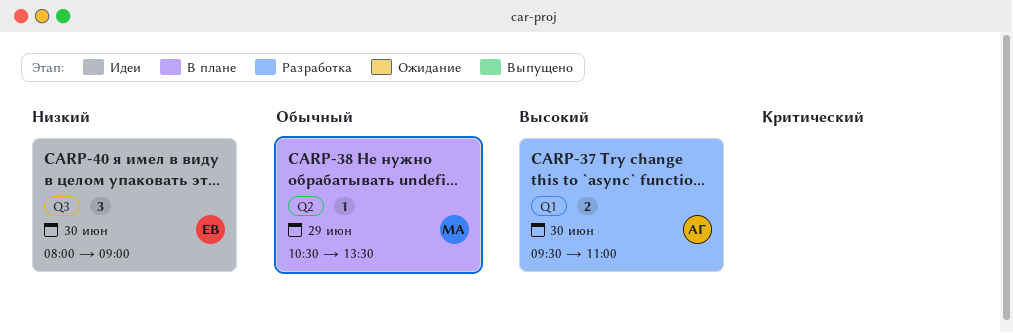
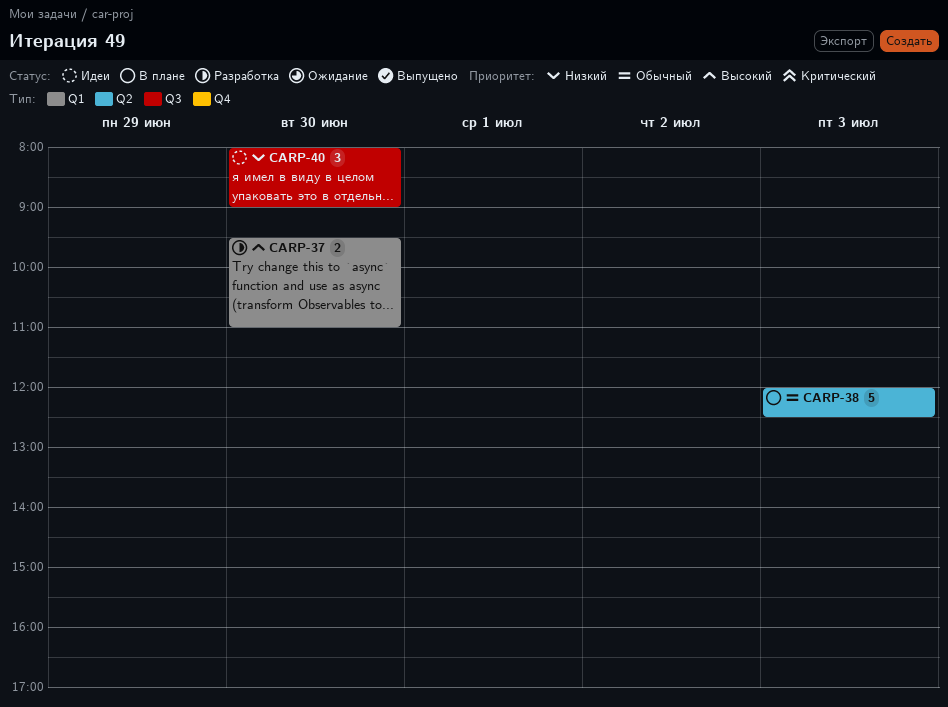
CARP-38, estimate: 1 -> 5
CARP-38, day: Jun 29 -> Jul 3
CARP-38, begins: 10:30 -> 12:00
CARP-38, ends: 13:30 -> 12:30

